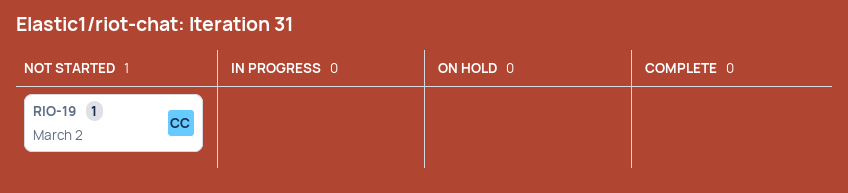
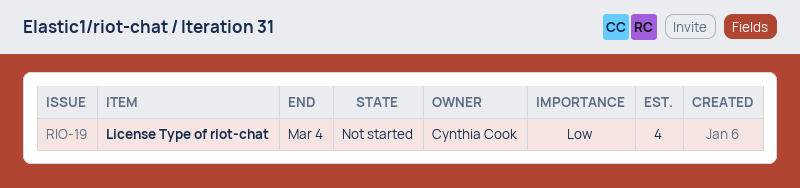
RIO-19, estimate: 1 -> 4
RIO-19, due: Mar 2 -> Mar 4

